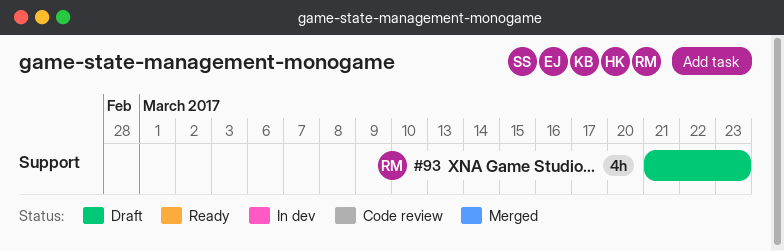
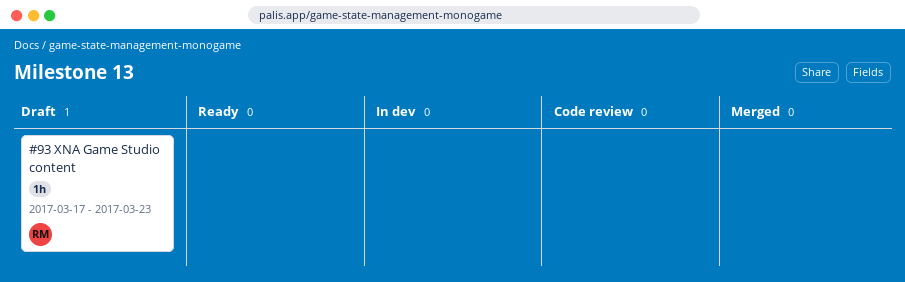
#93, estimate: 4h -> 1h
#93, start: Mar 21 -> Mar 17

